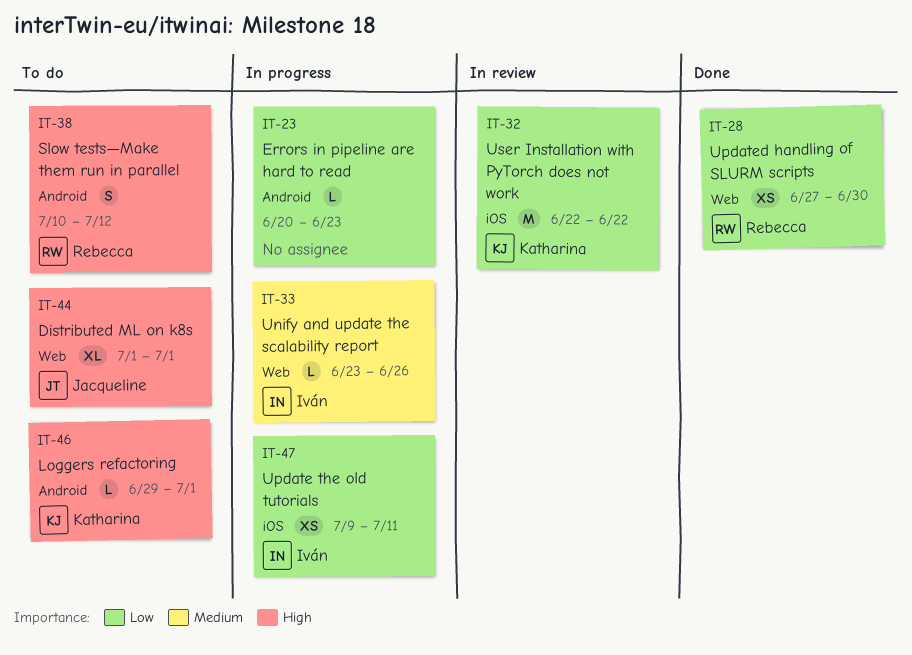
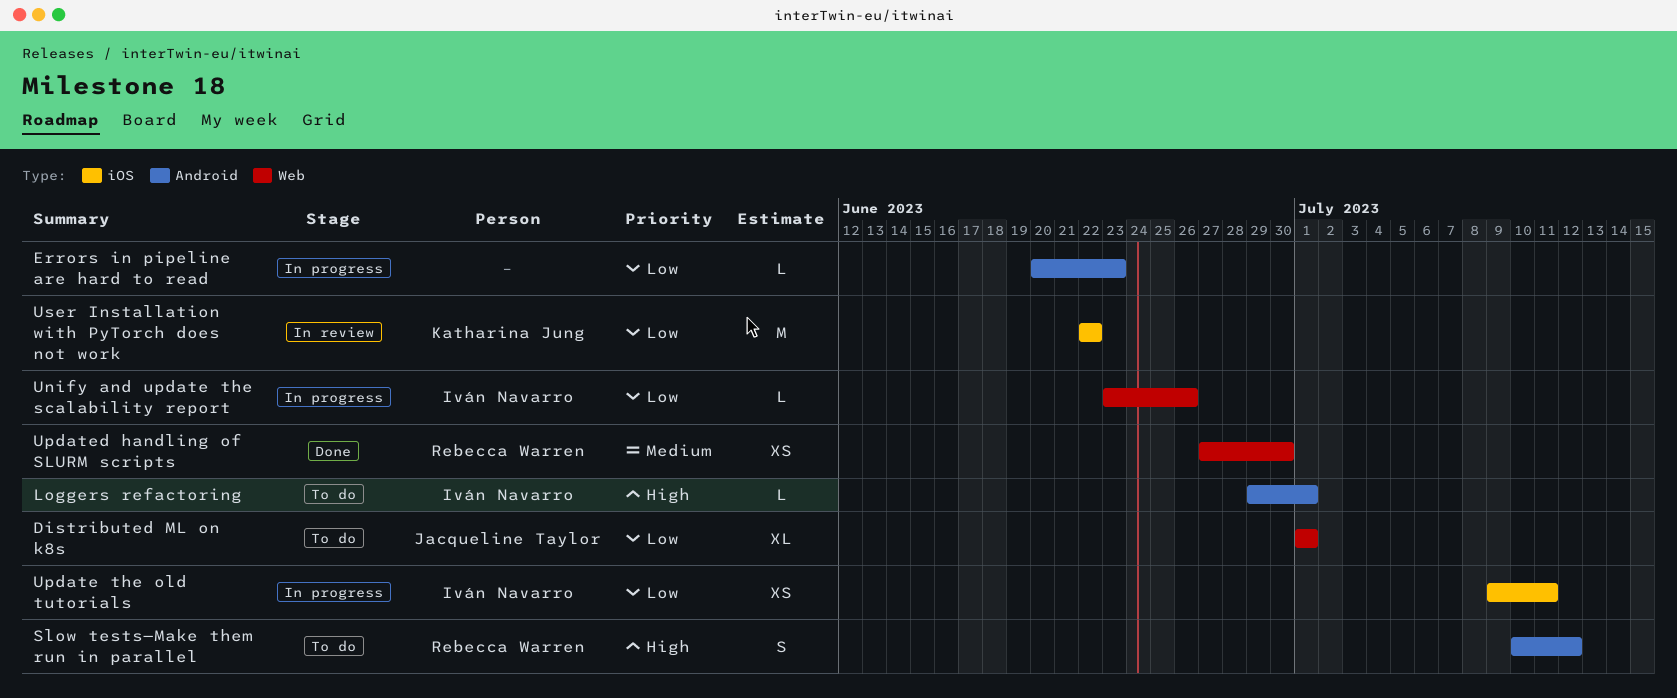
Distributed ML on k8s, priority: High -> Low
Loggers refactoring, owner: Katharina Jung -> Iván Navarro
Unify and update the scalability report, priority: Medium -> Low
Updated handling of SLURM scripts, priority: Low -> Medium

